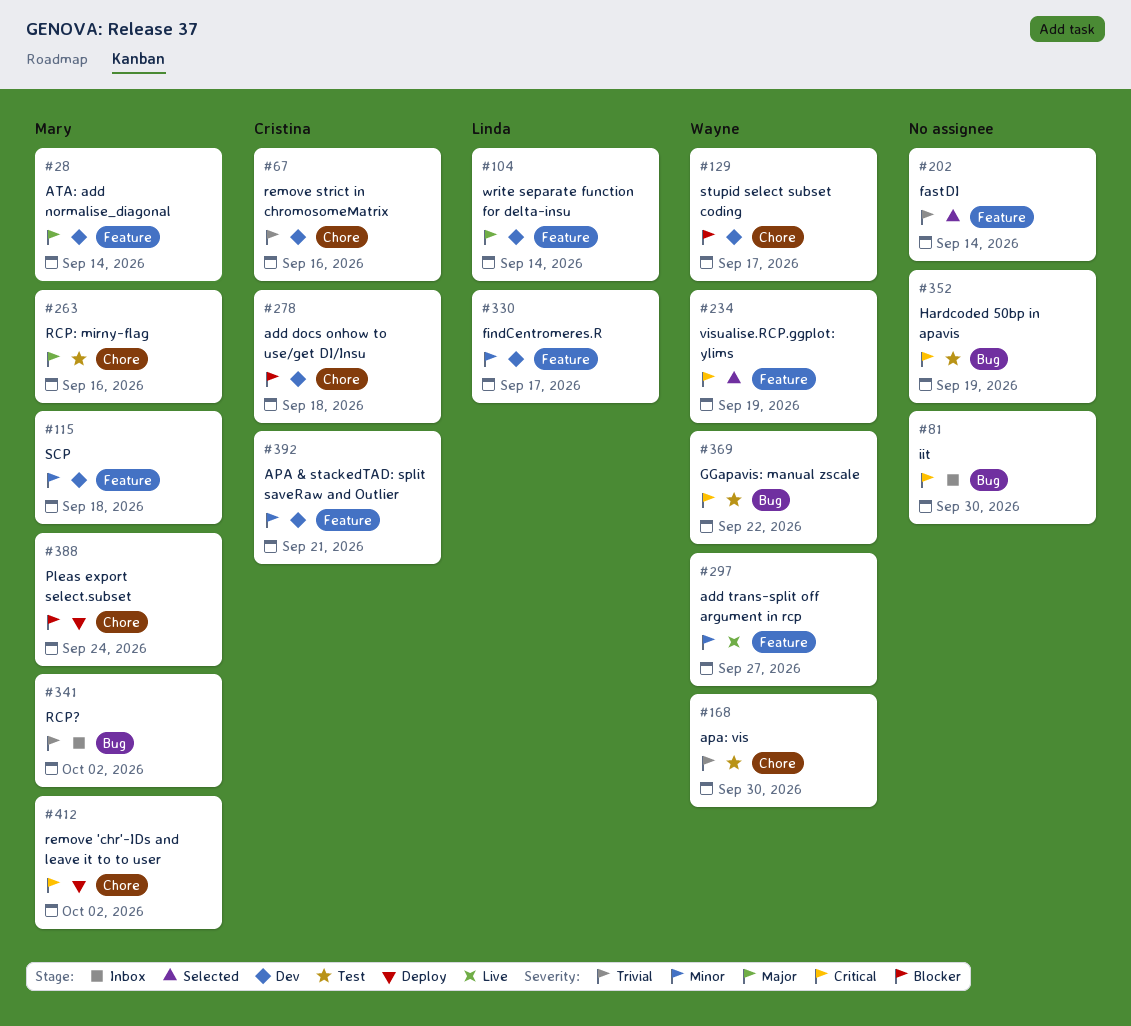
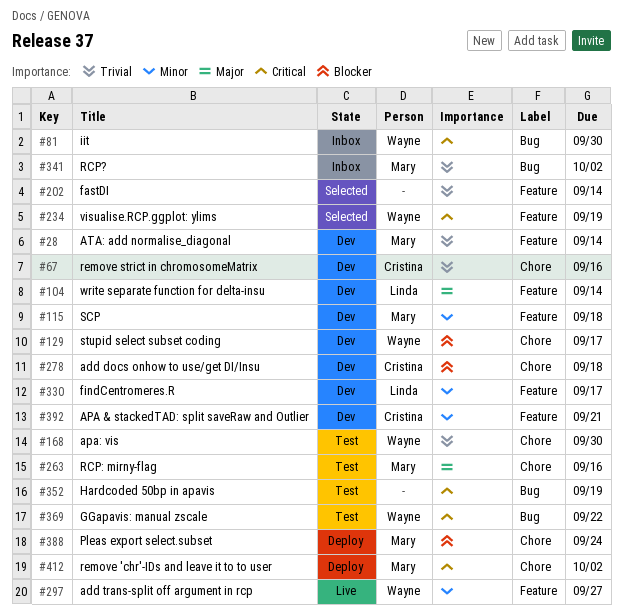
#28, priority: Major -> Trivial
#81, owner: none -> Wayne

